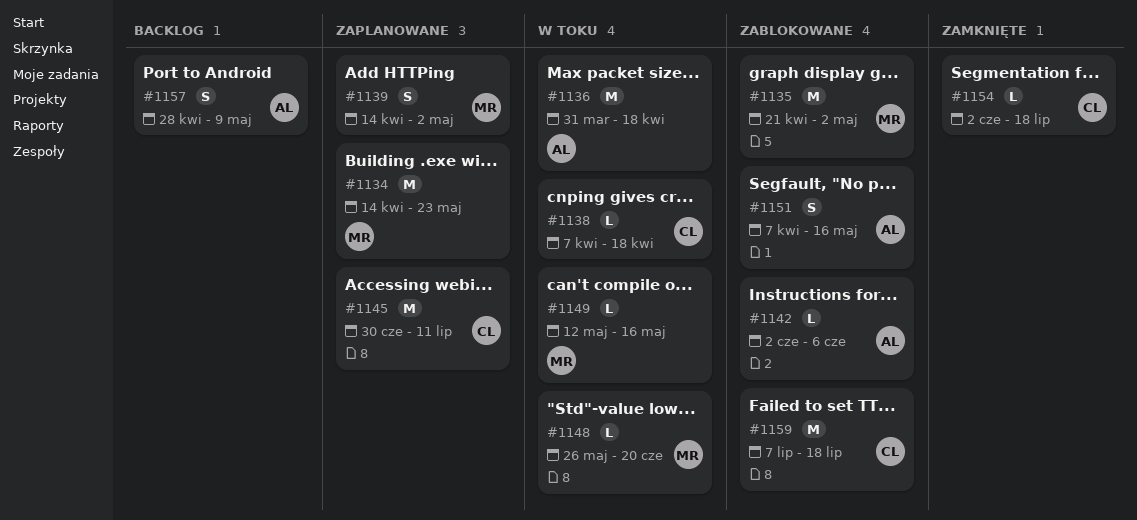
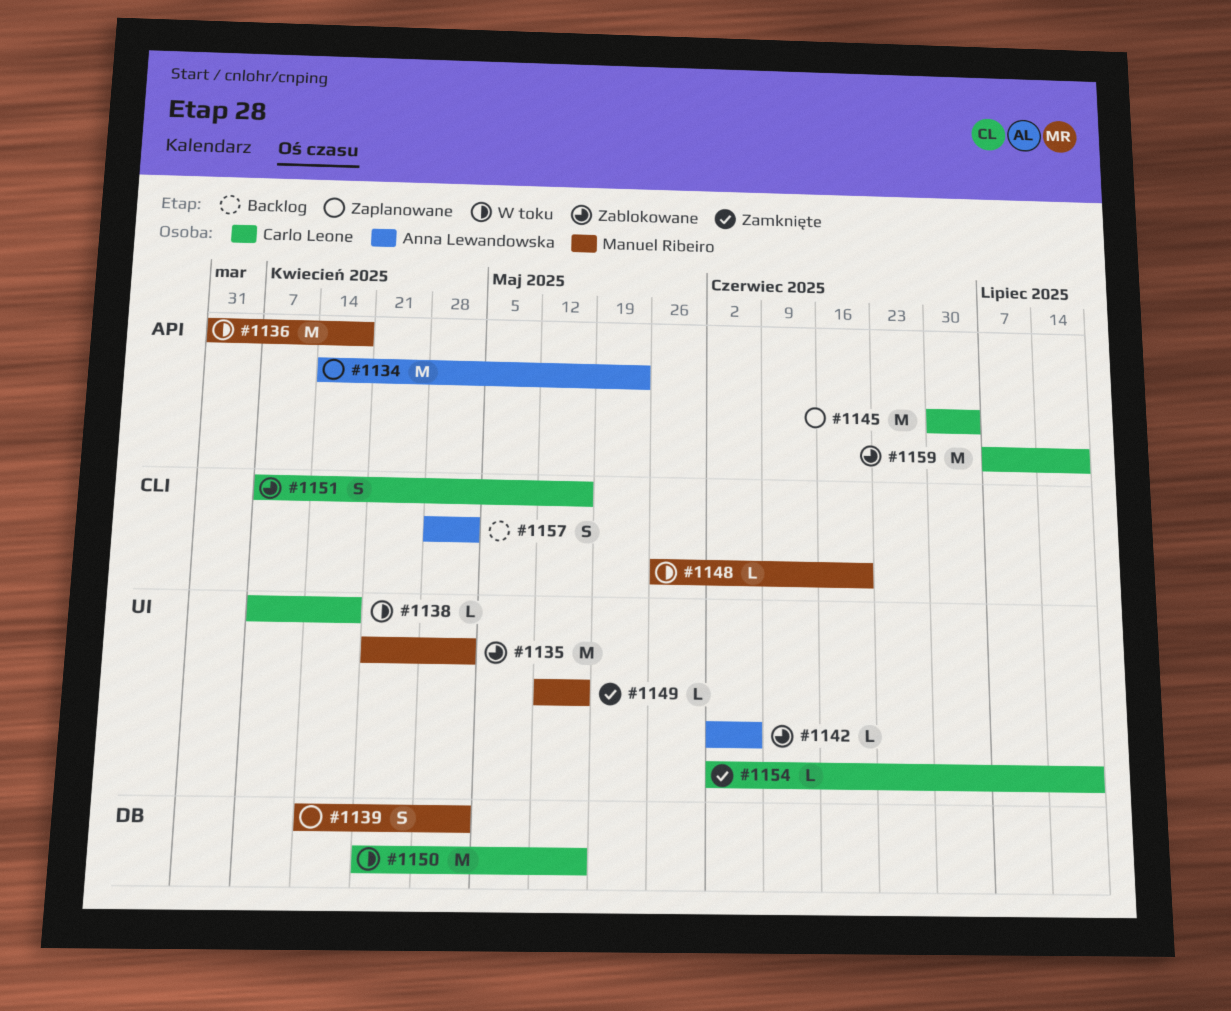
#1134, owner: Manuel Ribeiro -> Anna Lewandowska
#1136, owner: Anna Lewandowska -> Manuel Ribeiro
#1145, due: Jul 11 -> Jul 4
#1149, status: W toku -> Zamknięte
#1150: none -> present
#1151, owner: Anna Lewandowska -> Carlo Leone
#1157, due: May 9 -> May 2

